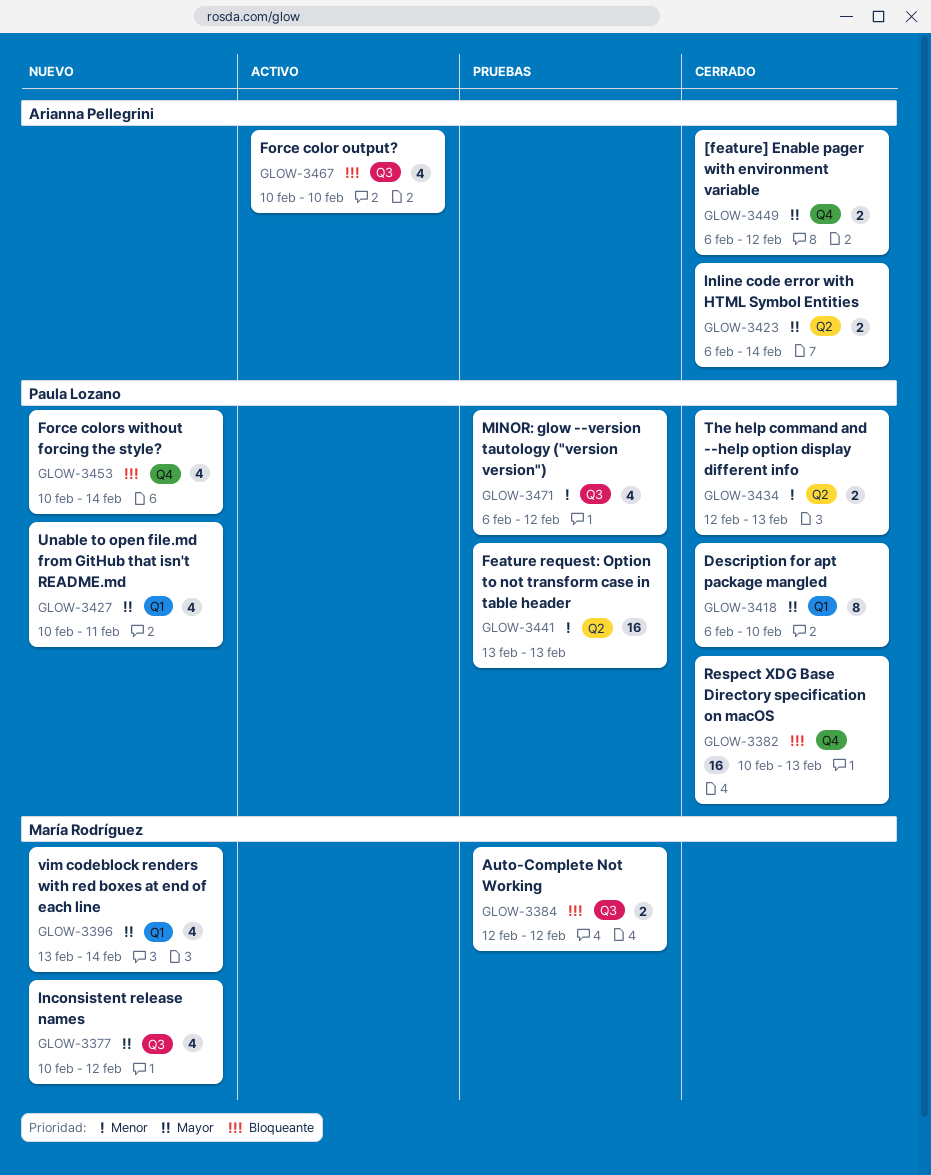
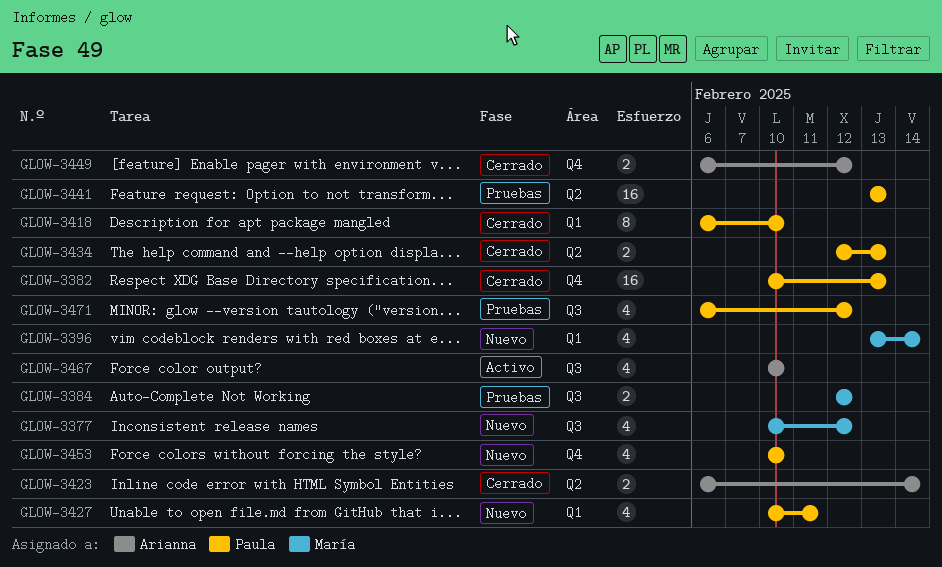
GLOW-3453, due: Feb 14 -> Feb 10

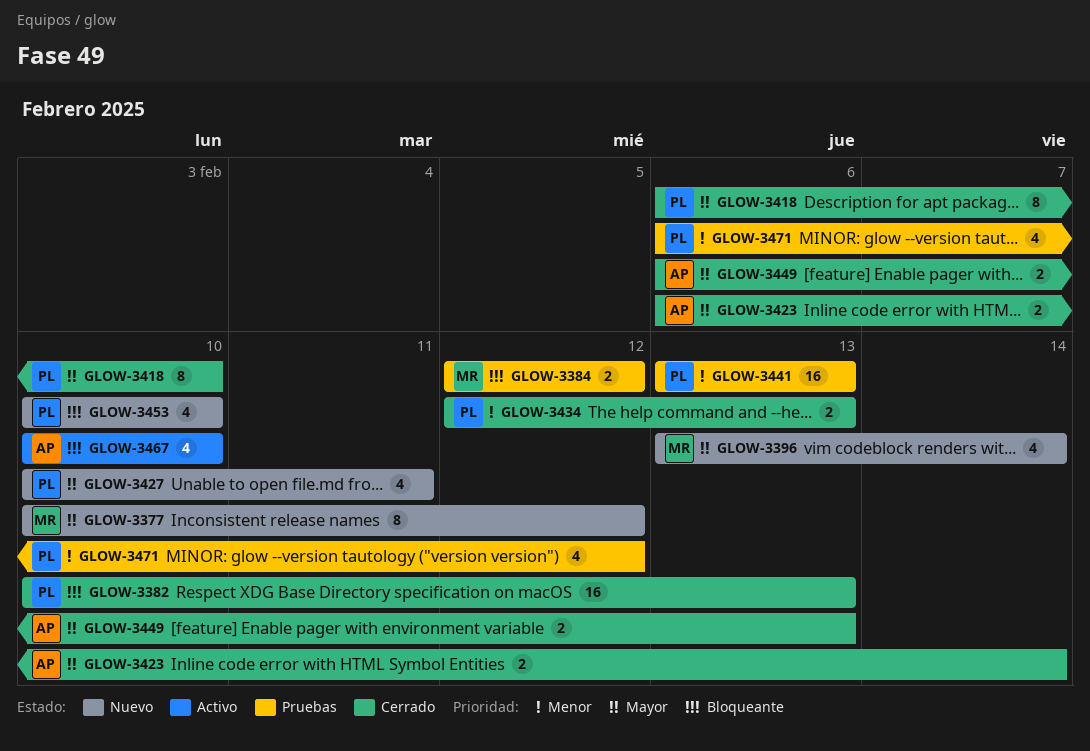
GLOW-3377, estimate: 4 -> 8
GLOW-3449, due: Feb 12 -> Feb 13

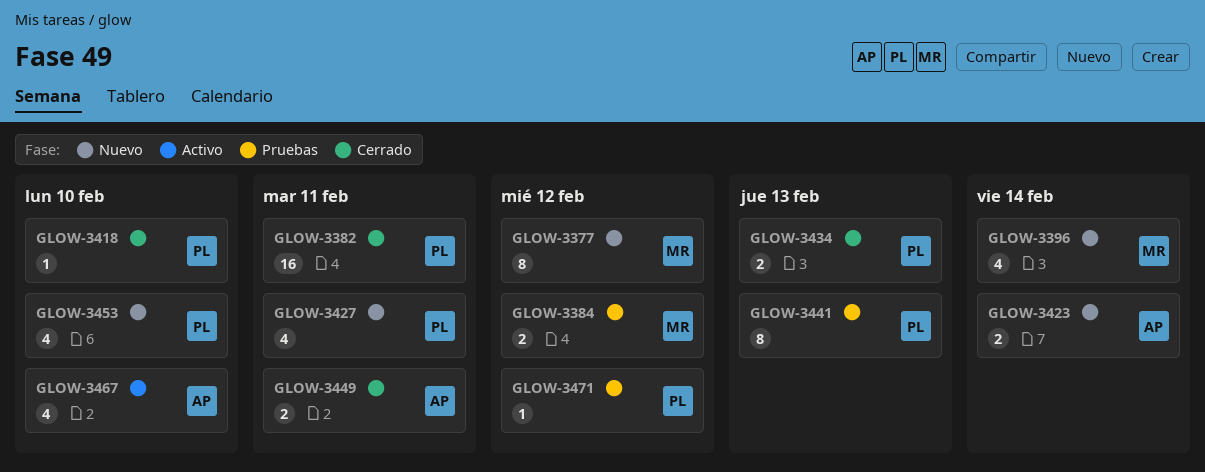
GLOW-3382, due: Feb 13 -> Feb 11
GLOW-3418, estimate: 8 -> 1
GLOW-3423, status: Cerrado -> Nuevo
GLOW-3441, estimate: 16 -> 8
GLOW-3449, due: Feb 13 -> Feb 11
GLOW-3471, estimate: 4 -> 1

